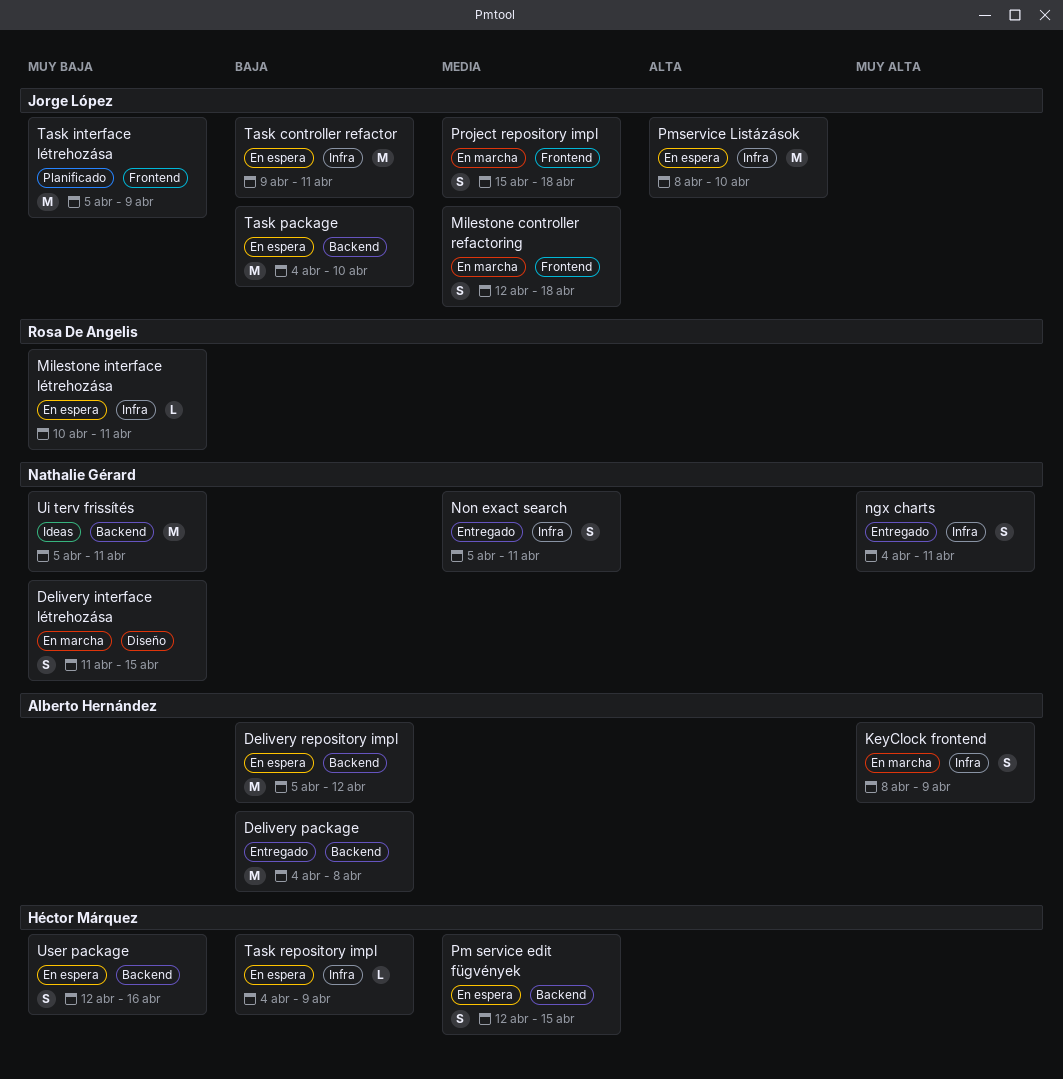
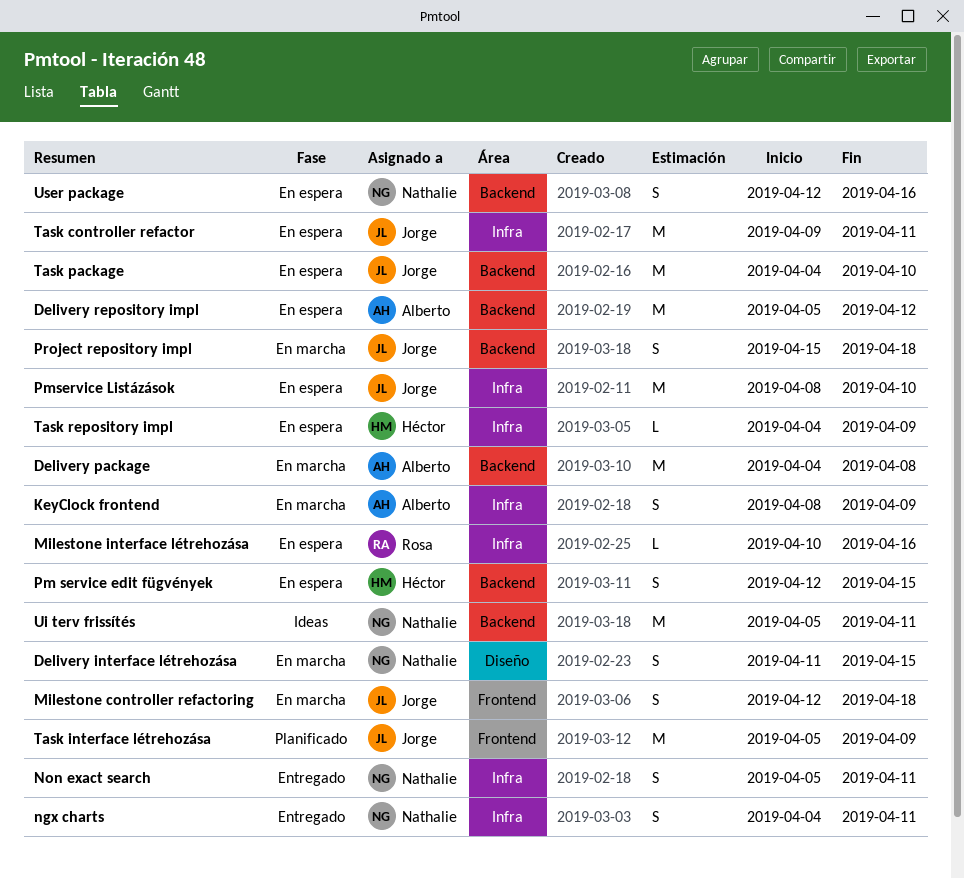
Delivery package, status: Entregado -> En marcha
Milestone interface létrehozása, due: Apr 11 -> Apr 16
Project repository impl, label: Frontend -> Backend
User package, owner: Héctor Márquez -> Nathalie Gérard

